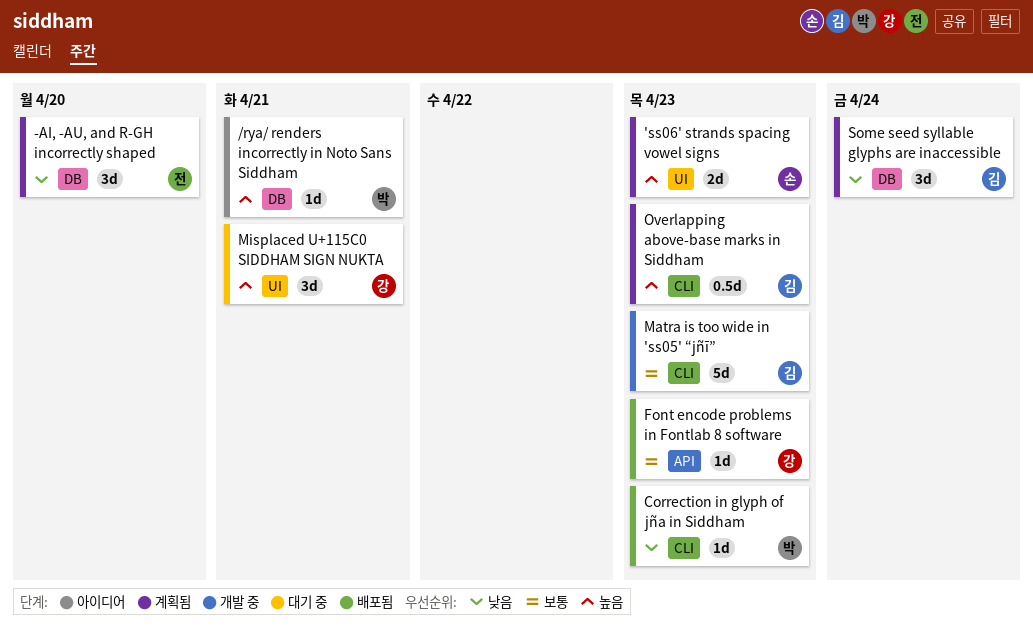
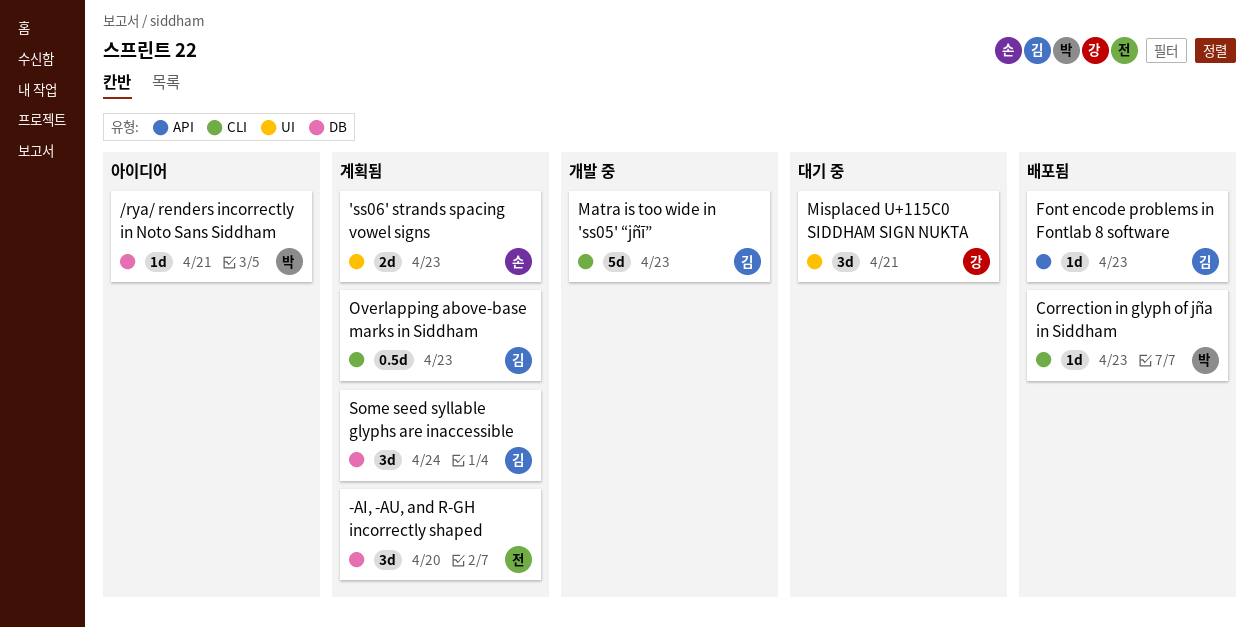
Font encode problems in Fontlab 8 software, owner: 강 -> 김

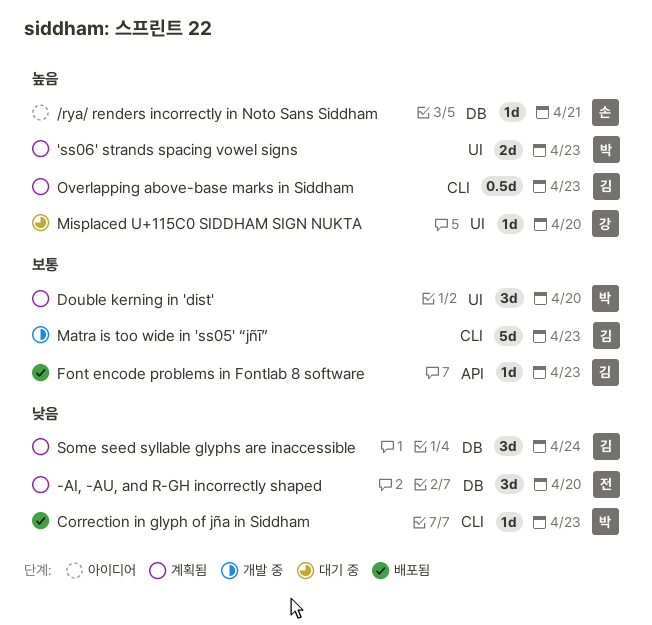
'ss06' strands spacing vowel signs, owner: 손 -> 박
/rya/ renders incorrectly in Noto Sans Siddham, owner: 박 -> 손
Double kerning in 'dist': none -> present
Misplaced U+115C0 SIDDHAM SIGN NUKTA, estimate: 3d -> 1d
Misplaced U+115C0 SIDDHAM SIGN NUKTA, due: Apr 21 -> Apr 20

